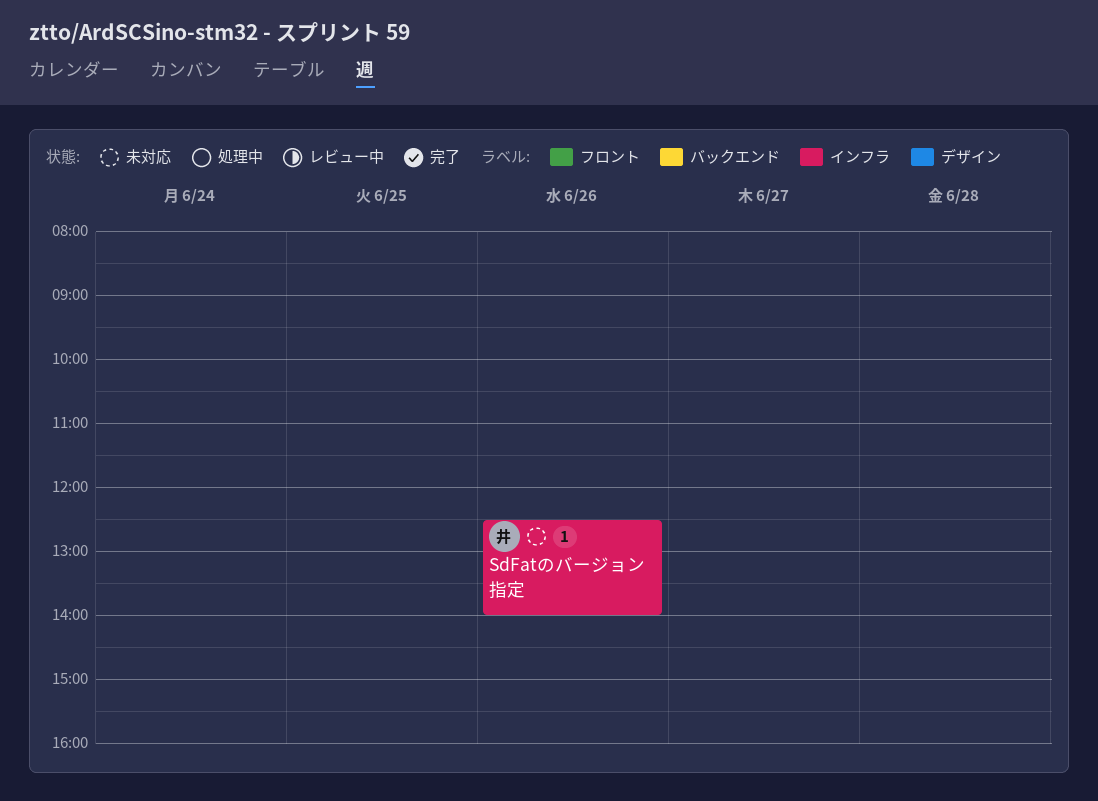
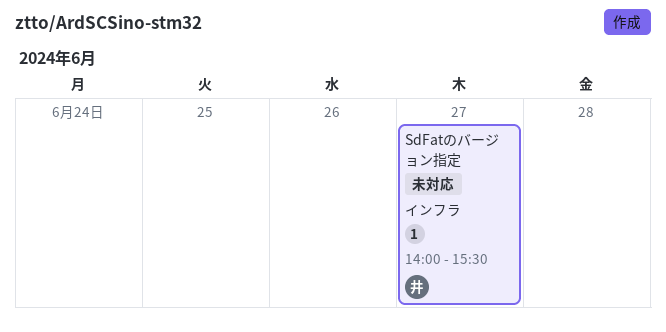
SdFatのバージョン指定, day: Jun 26 -> Jun 27
SdFatのバージョン指定, begins: 12:30 -> 14:00
SdFatのバージョン指定, ends: 14:00 -> 15:30

